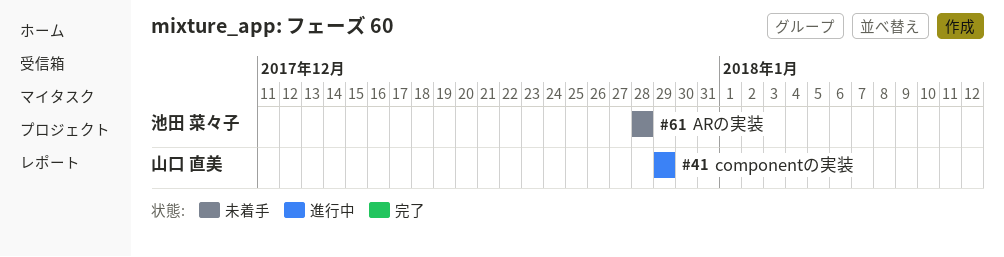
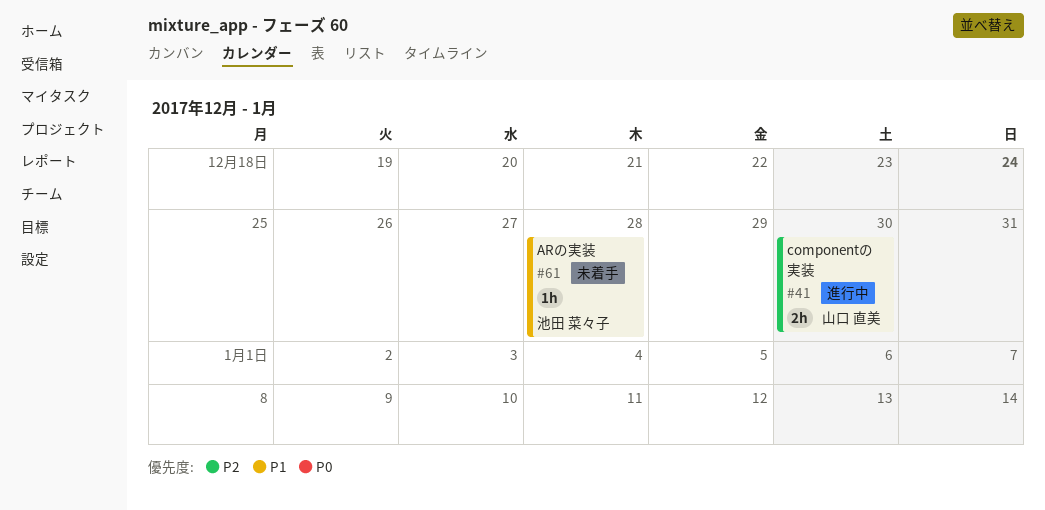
#41, due: Dec 29 -> Dec 30

